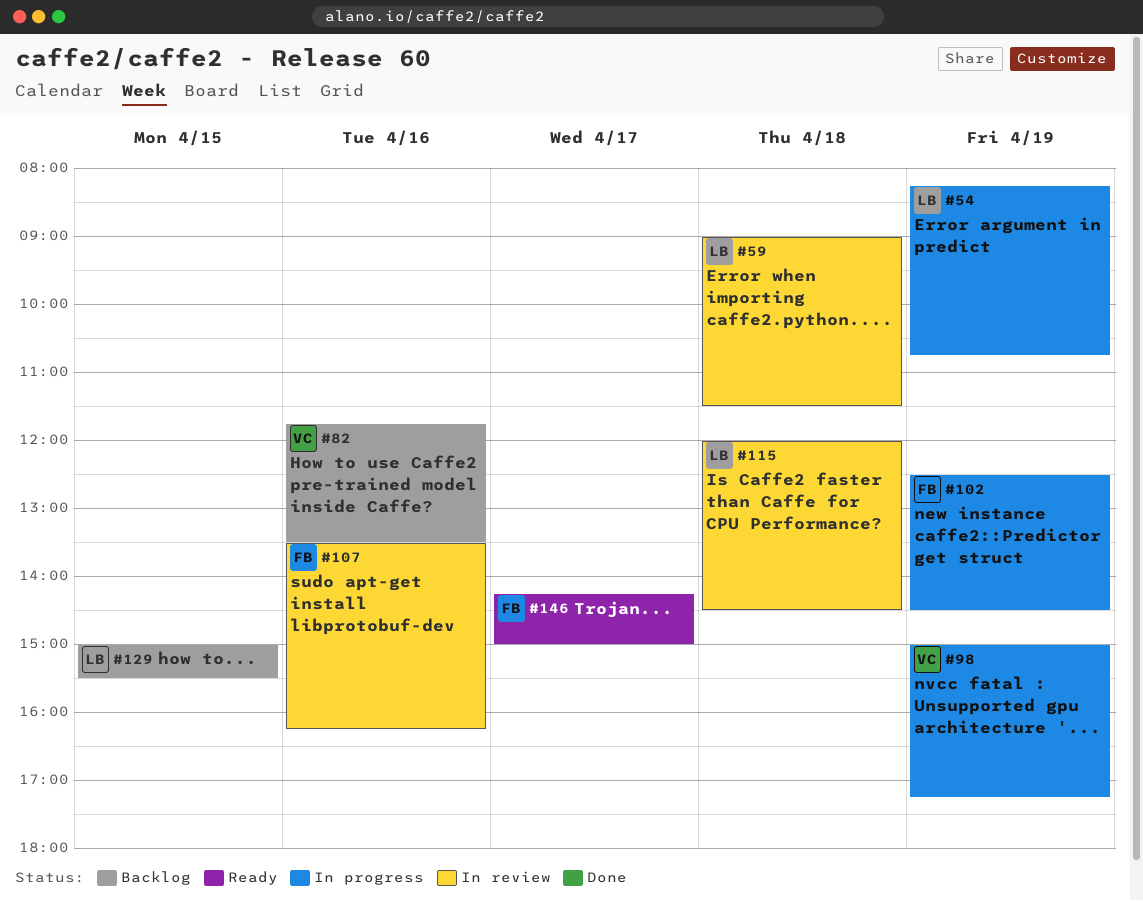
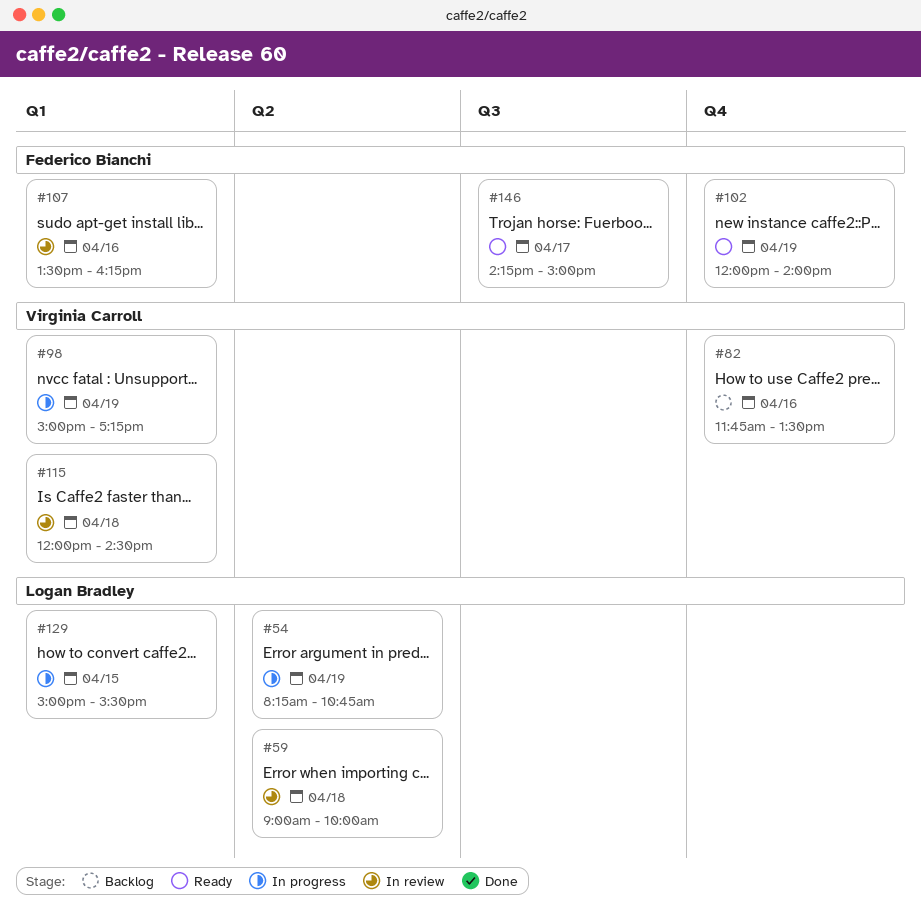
#59, ends: 11:30 -> 10:00
#102, status: In progress -> Ready
#102, begins: 12:30 -> 12:00
#102, ends: 14:30 -> 14:00
#115, owner: Logan Bradley -> Virginia Carroll
#129, status: Backlog -> In progress

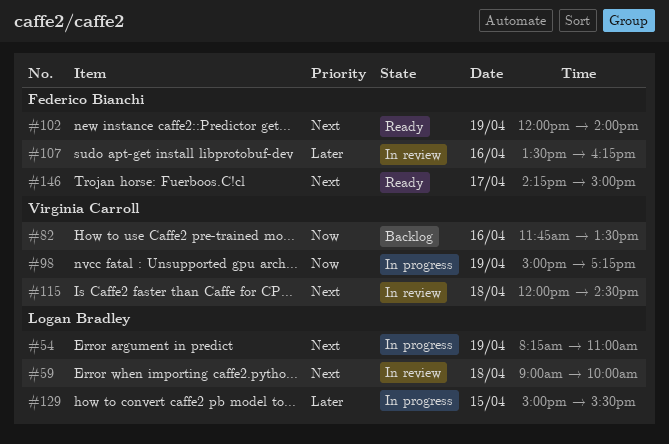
#54, ends: 10:45 -> 11:00

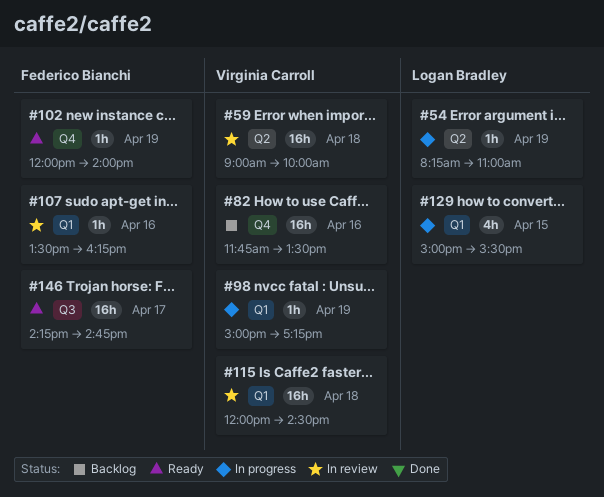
#59, owner: Logan Bradley -> Virginia Carroll
#146, ends: 15:00 -> 14:45

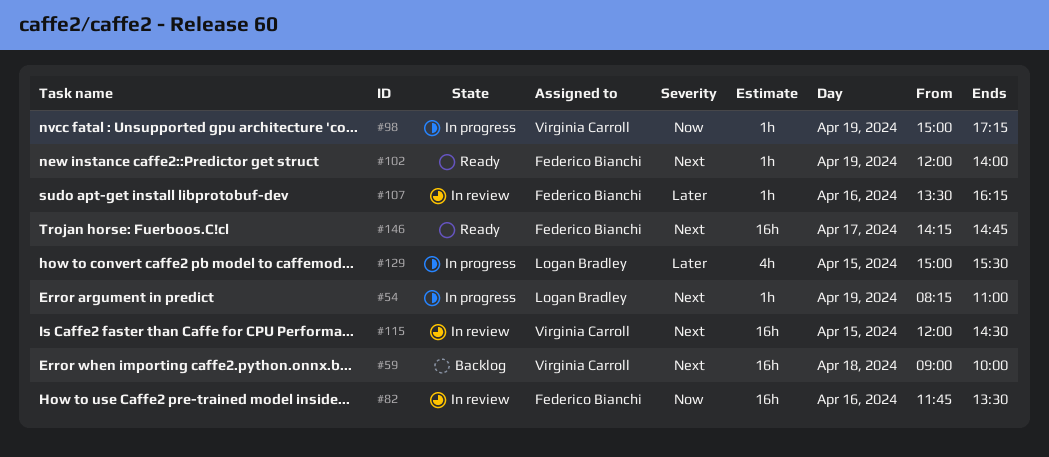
#59, status: In review -> Backlog
#82, status: Backlog -> In review
#82, owner: Virginia Carroll -> Federico Bianchi
#115, day: Apr 18 -> Apr 15

